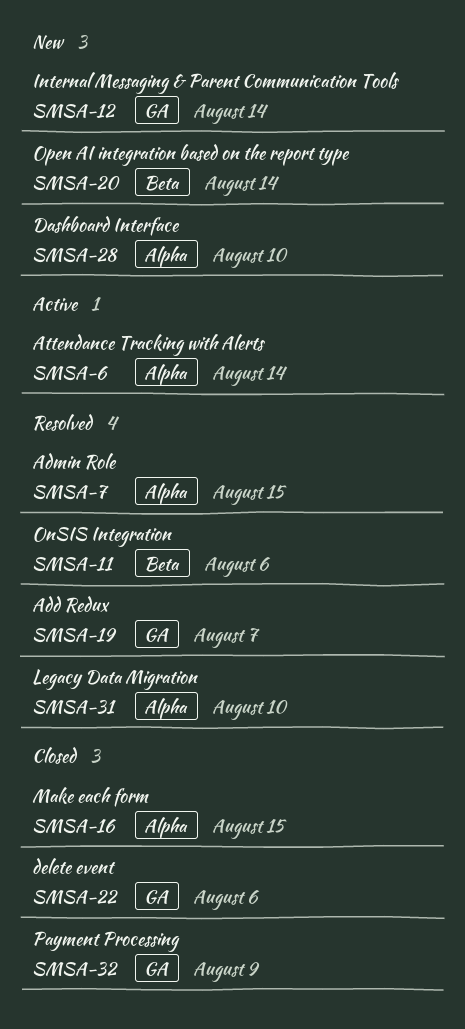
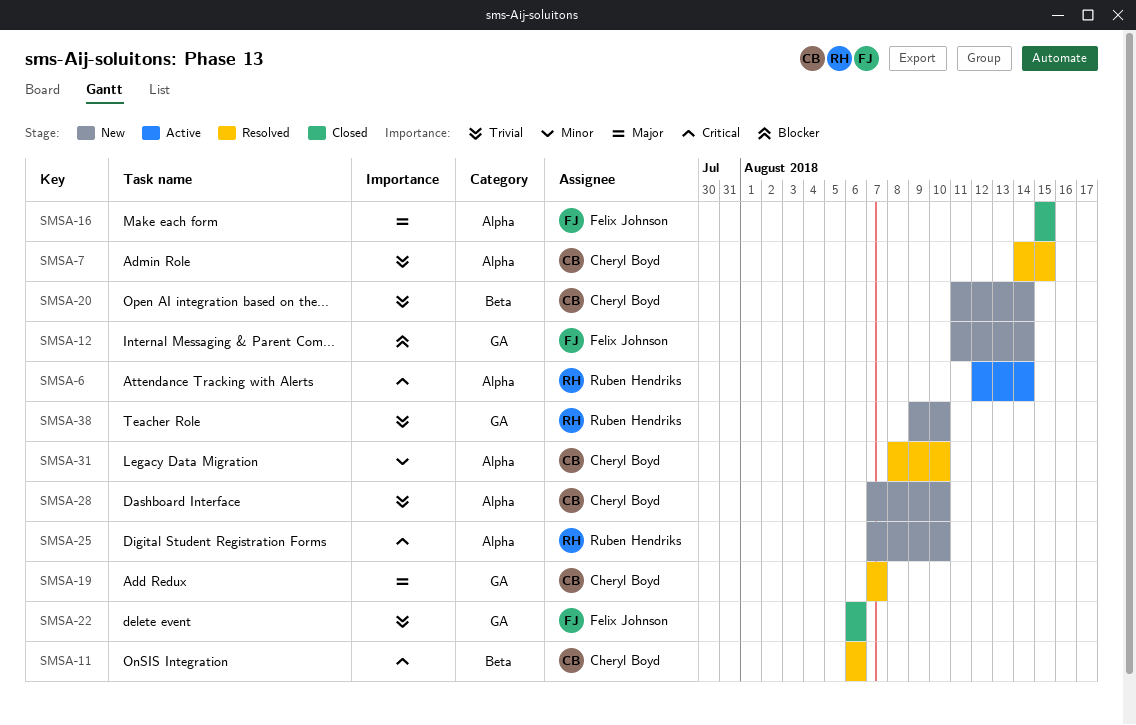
SMSA-25: none -> present
SMSA-32: present -> none
SMSA-38: none -> present

